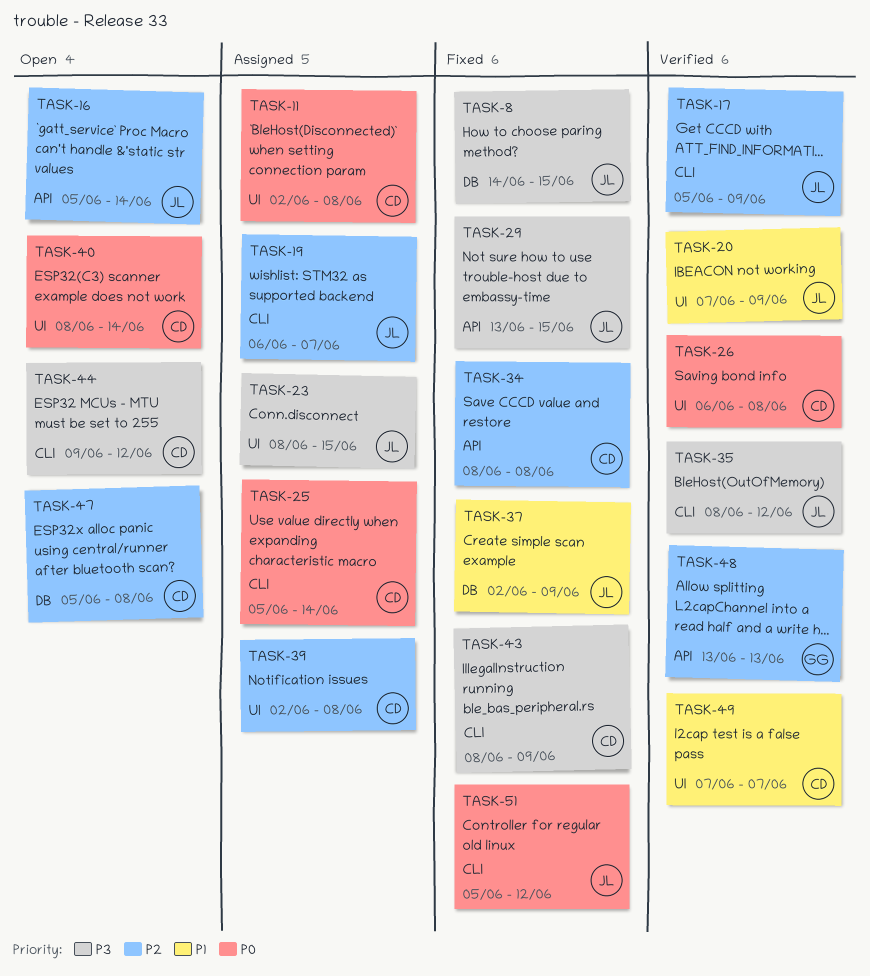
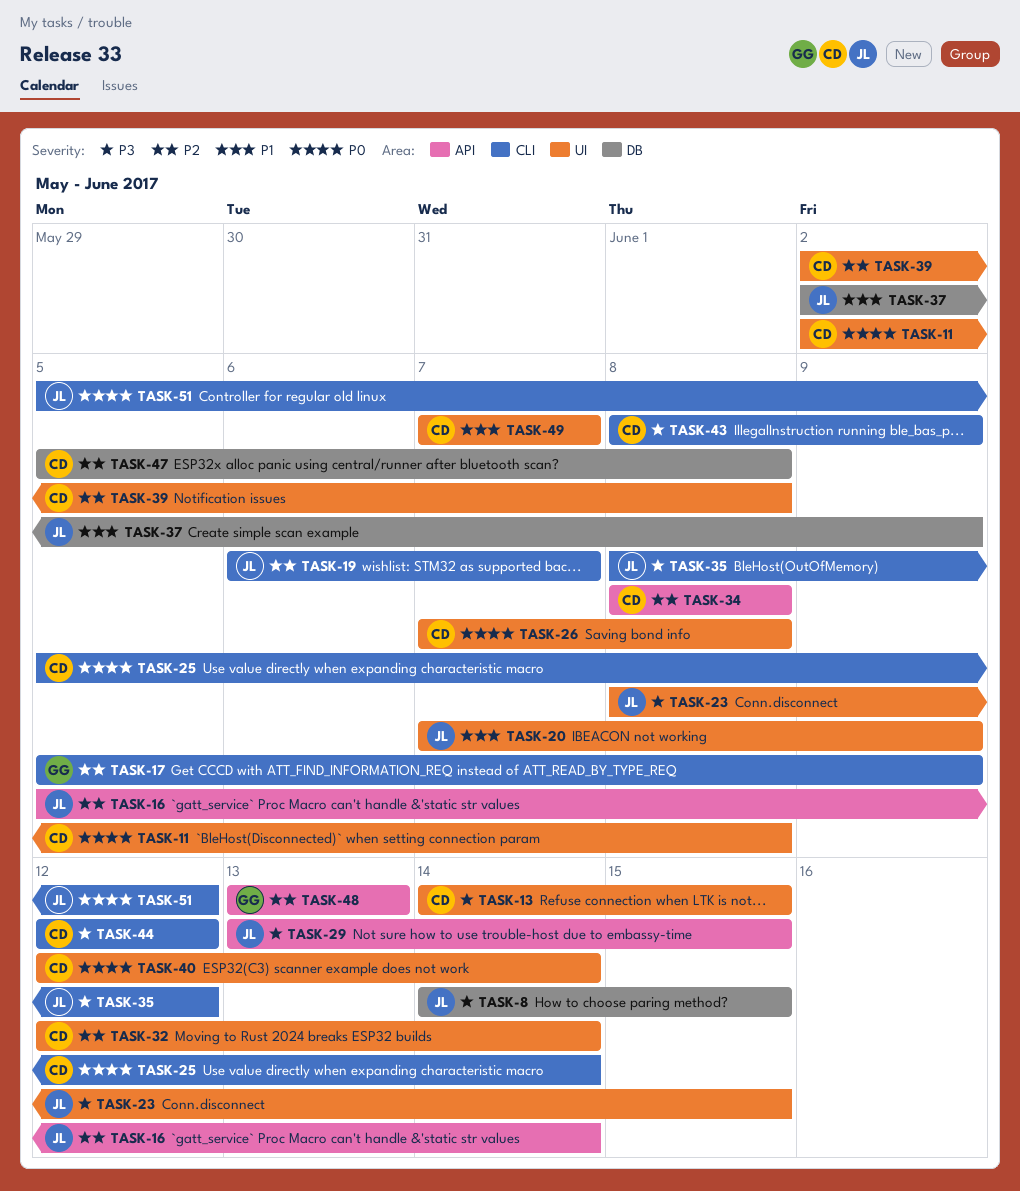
TASK-13: none -> present
TASK-17, owner: JL -> GG
TASK-26, start: Jun 6 -> Jun 7
TASK-32: none -> present
TASK-40, start: Jun 8 -> Jun 12
TASK-44, start: Jun 9 -> Jun 12

